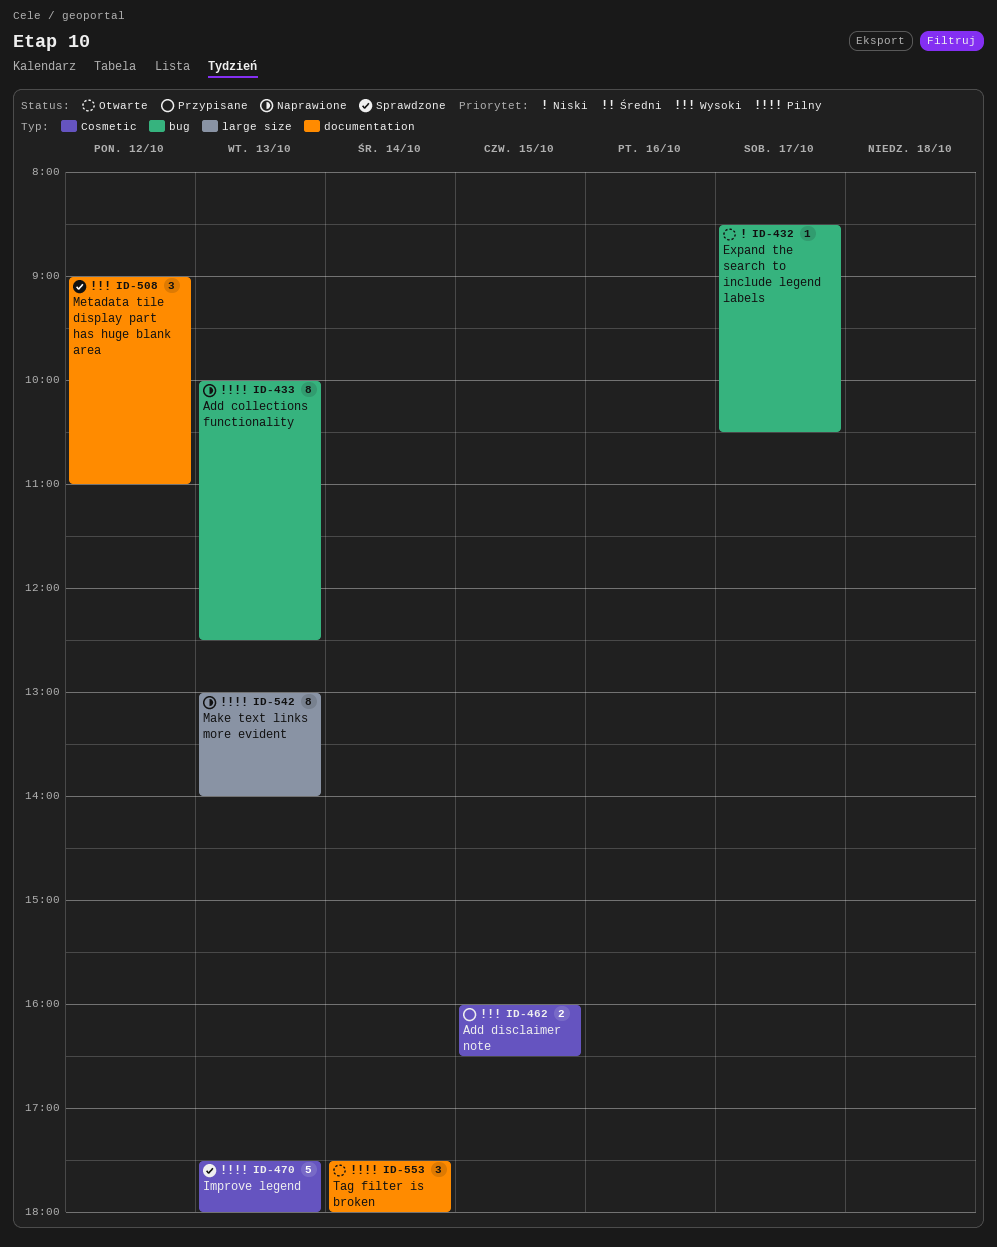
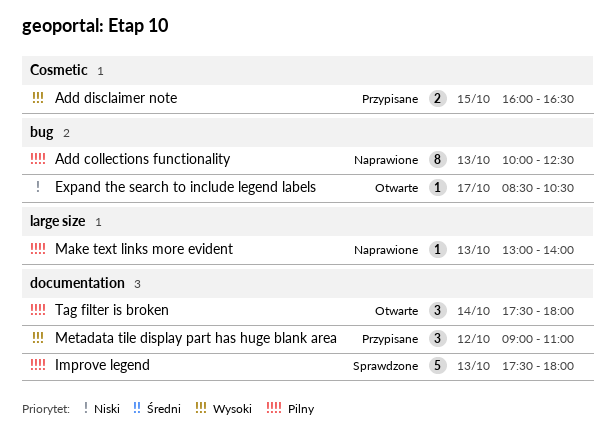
Improve legend, label: Cosmetic -> documentation
Make text links more evident, estimate: 8 -> 1
Metadata tile display part has huge blank area, status: Sprawdzone -> Przypisane

